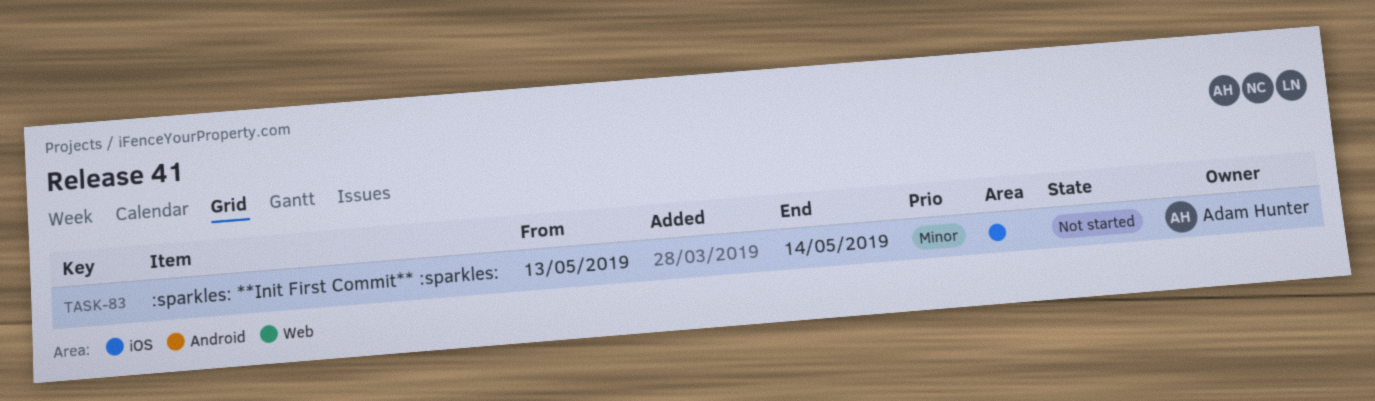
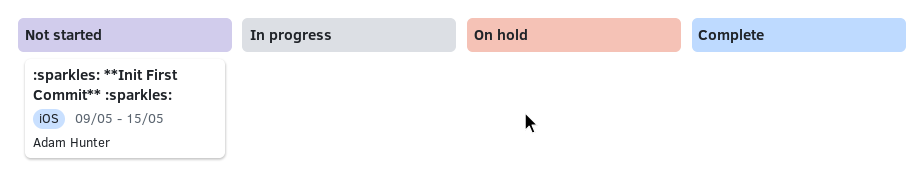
:sparkles: **Init First Commit** :sparkles:, start: May 13 -> May 9
:sparkles: **Init First Commit** :sparkles:, due: May 14 -> May 15

